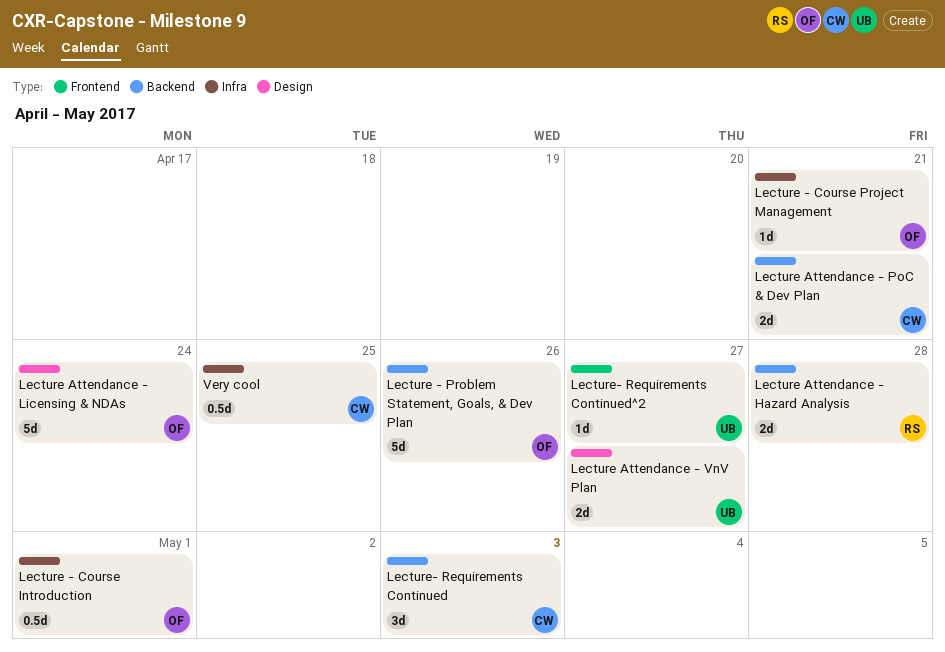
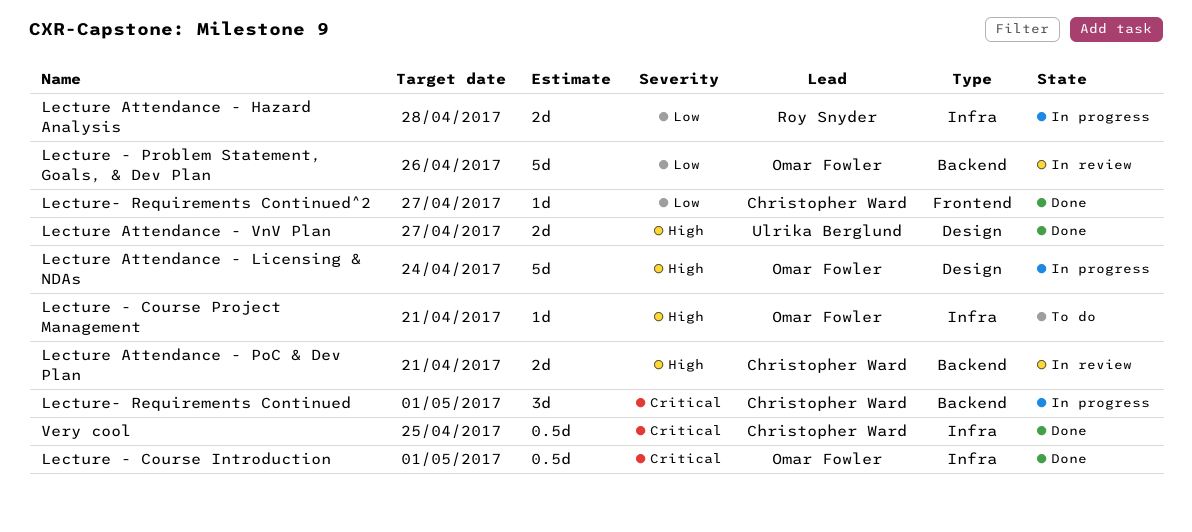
Lecture Attendance - Hazard Analysis, label: Backend -> Infra
Lecture- Requirements Continued, due: May 3 -> May 1
Lecture- Requirements Continued^2, owner: Ulrika Berglund -> Christopher Ward

